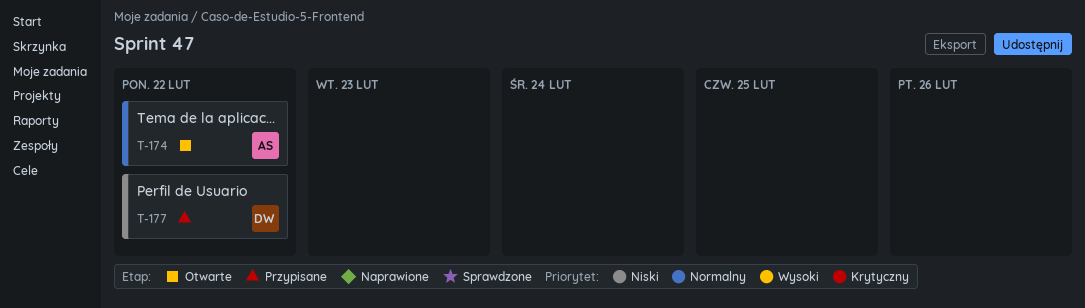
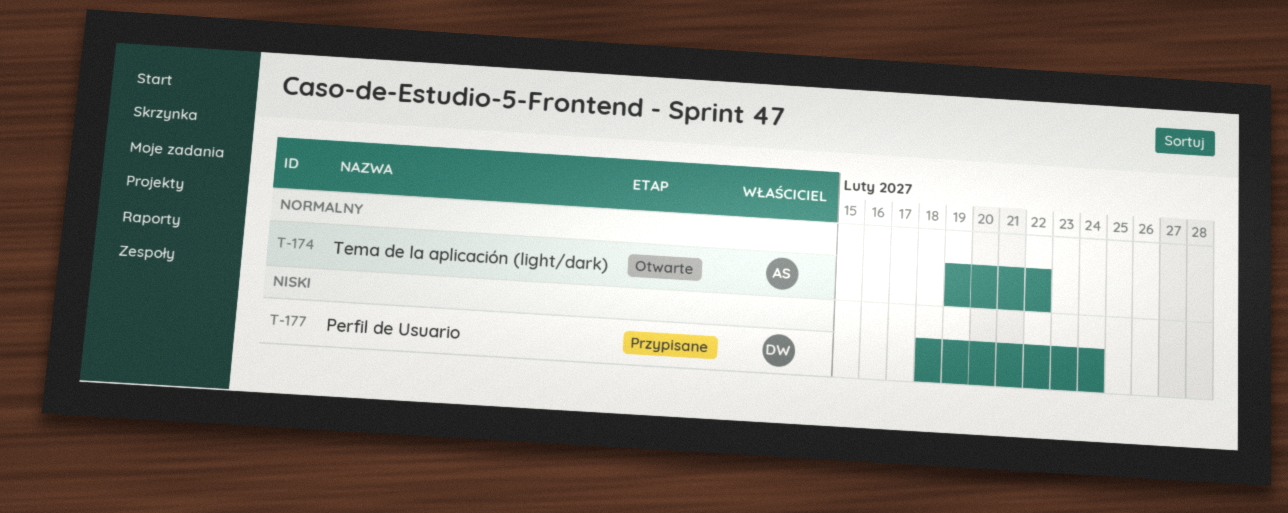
T-177, due: Feb 22 -> Feb 24

